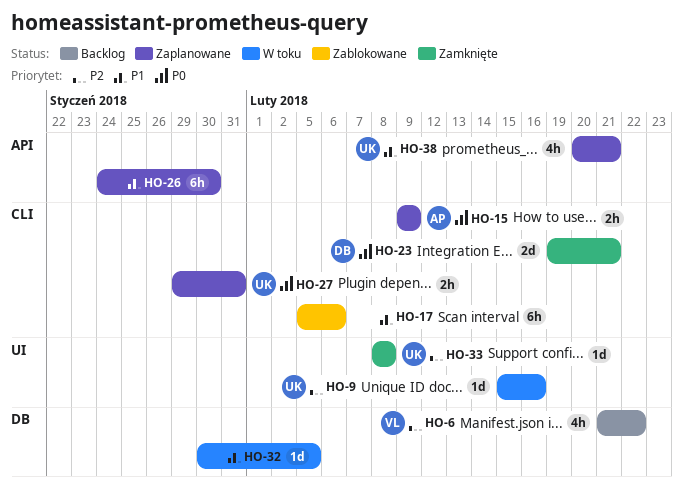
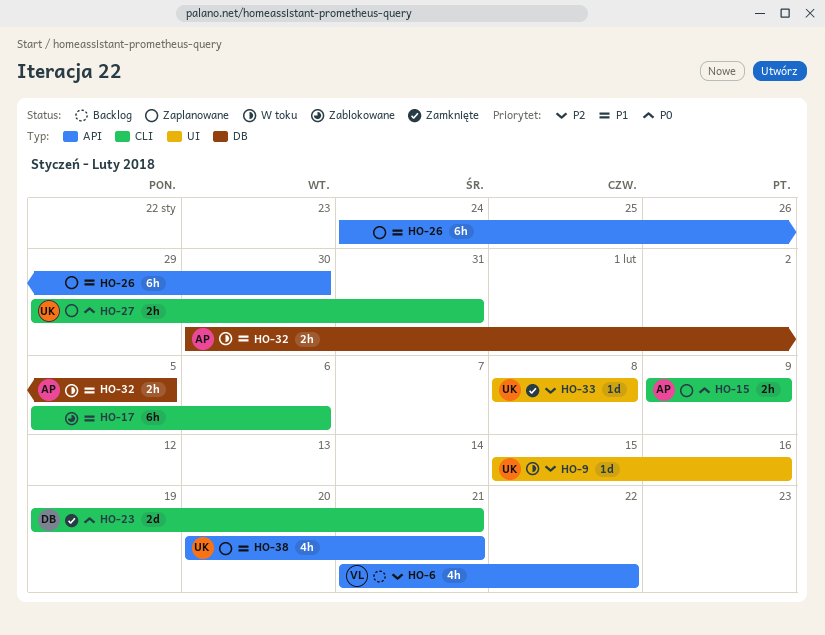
HO-6, label: DB -> API
HO-32, owner: none -> AP
HO-32, estimate: 1d -> 2h

